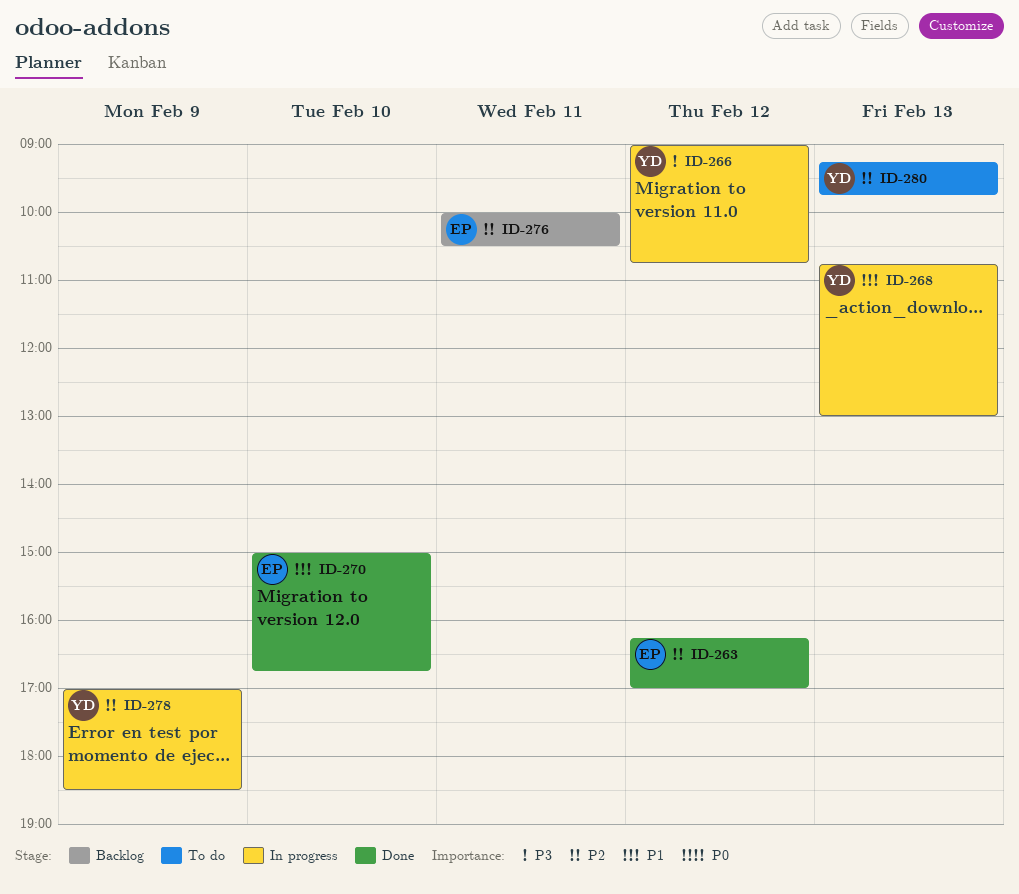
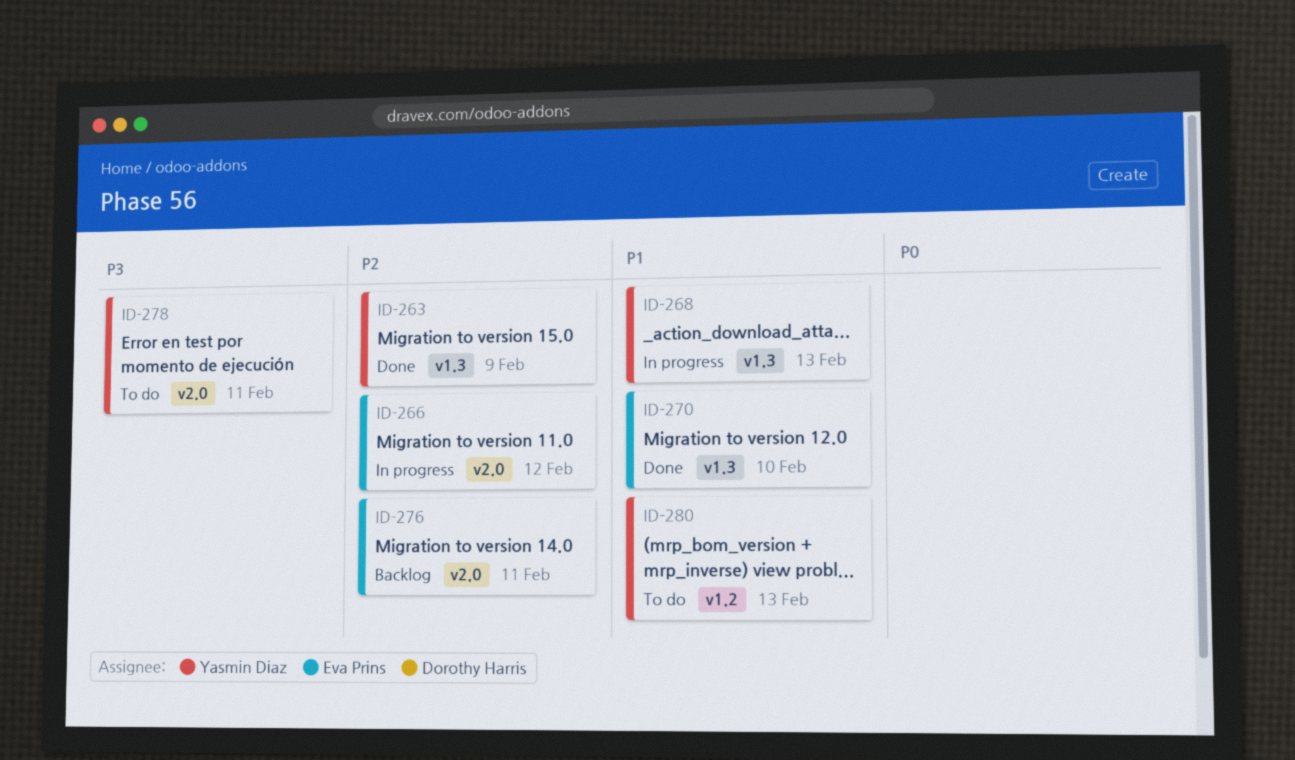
ID-263, owner: Eva Prins -> Yasmin Diaz
ID-263, day: Feb 12 -> Feb 9
ID-266, owner: Yasmin Diaz -> Eva Prins
ID-266, priority: P3 -> P2
ID-278, status: In progress -> To do
ID-278, priority: P2 -> P3
ID-278, day: Feb 9 -> Feb 11
ID-280, priority: P2 -> P1

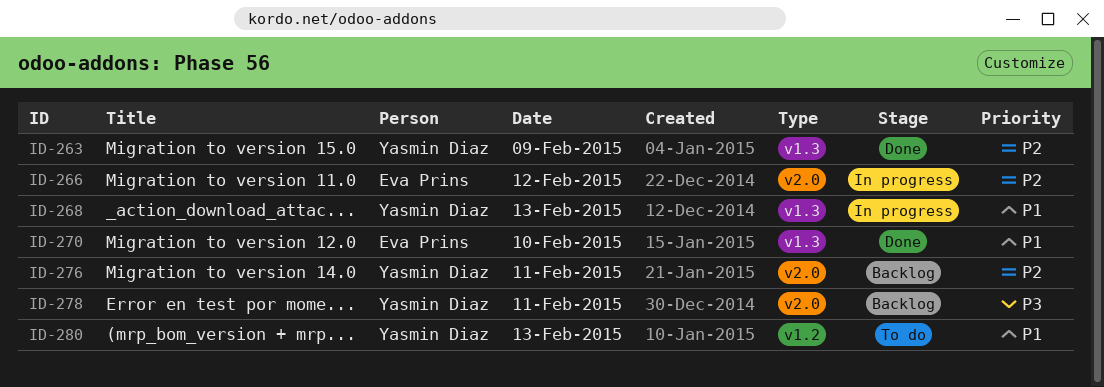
ID-276, owner: Eva Prins -> Yasmin Diaz
ID-278, status: To do -> Backlog

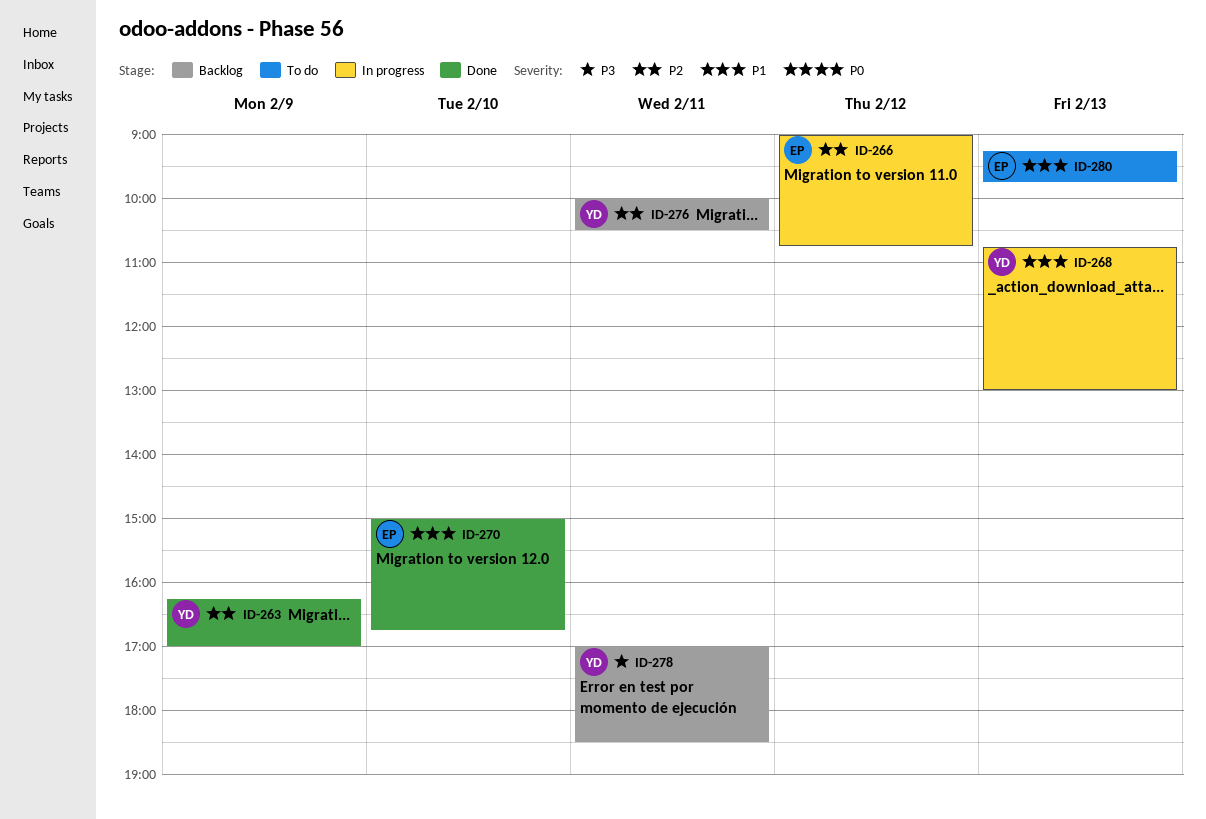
ID-280, owner: Yasmin Diaz -> Eva Prins

